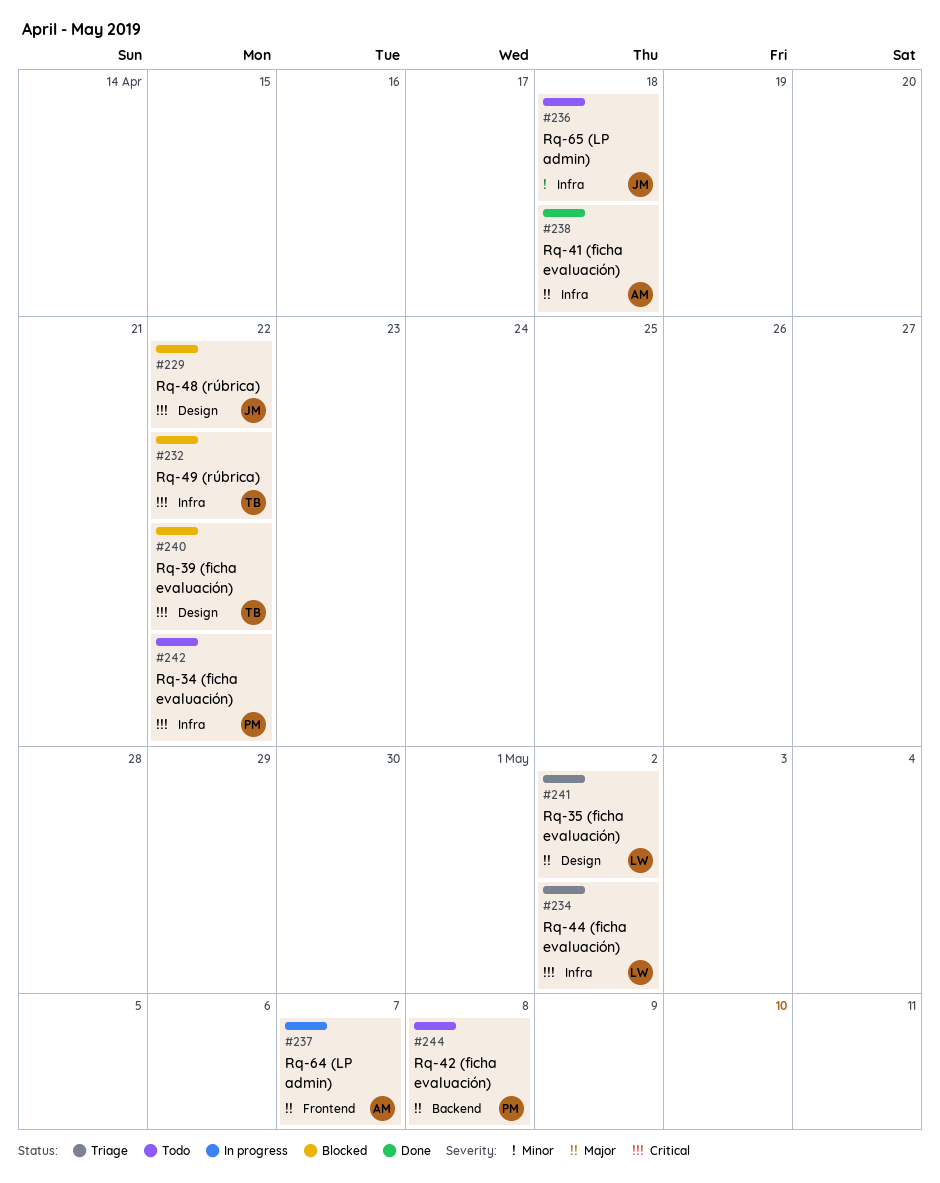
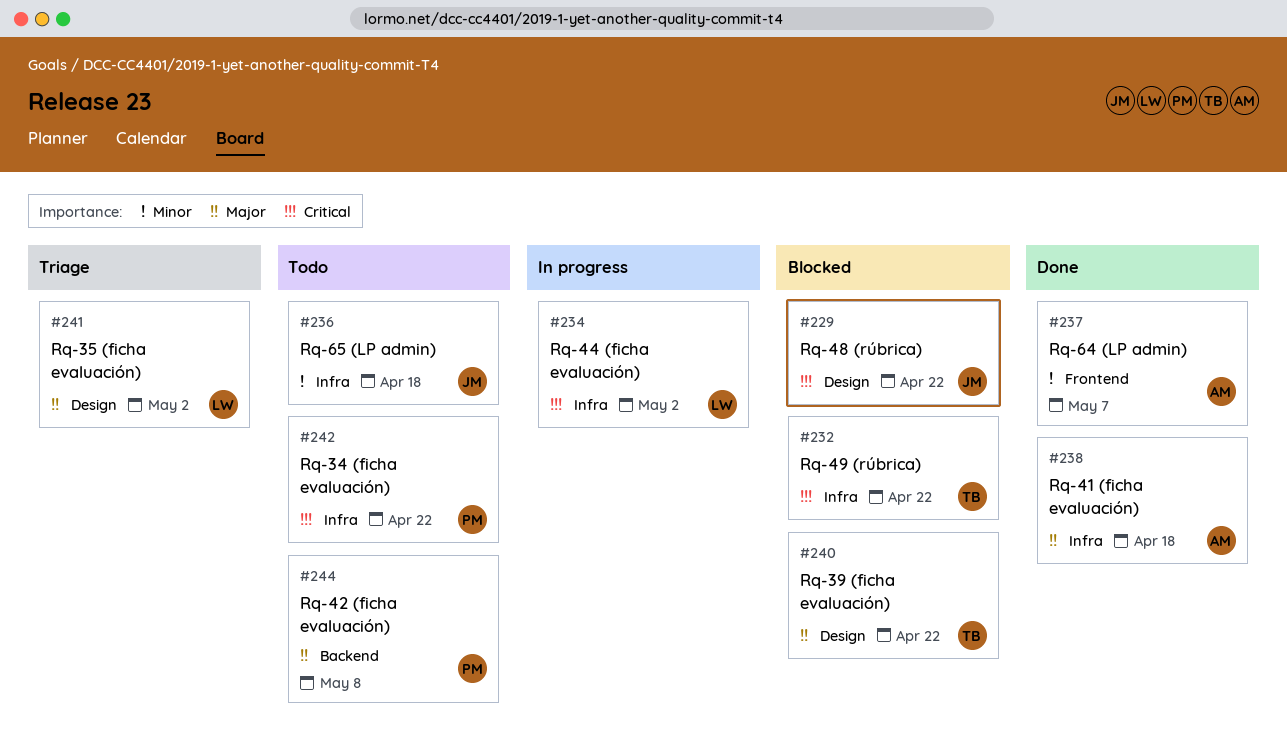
#234, status: Triage -> In progress
#237, status: In progress -> Done
#237, priority: Major -> Minor
#240, priority: Critical -> Major

